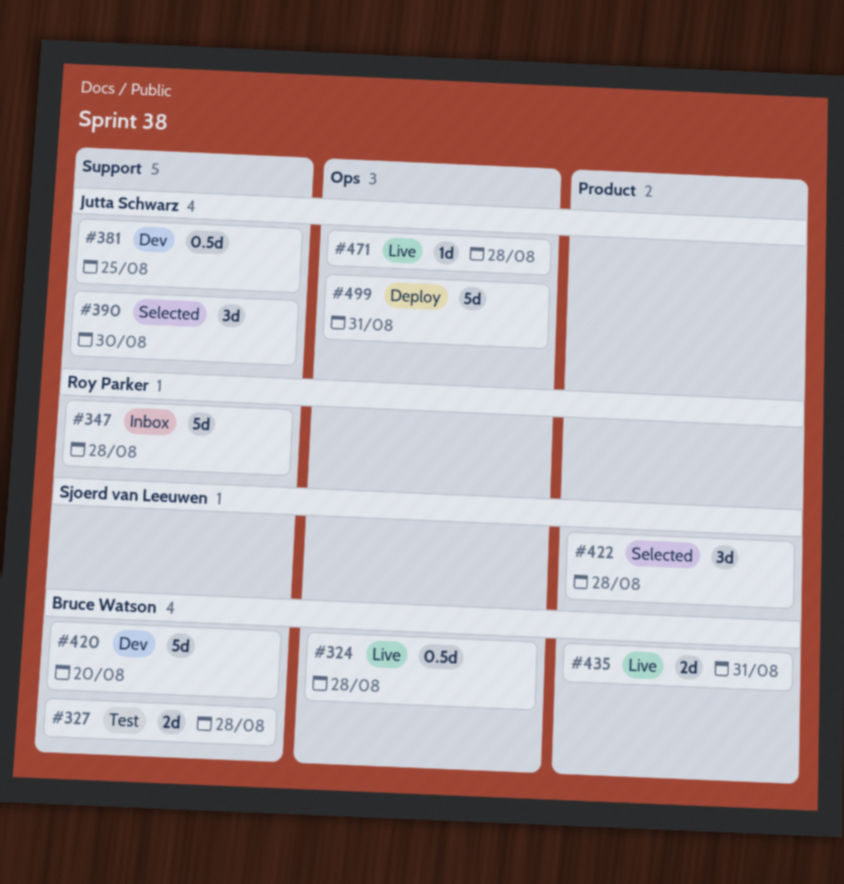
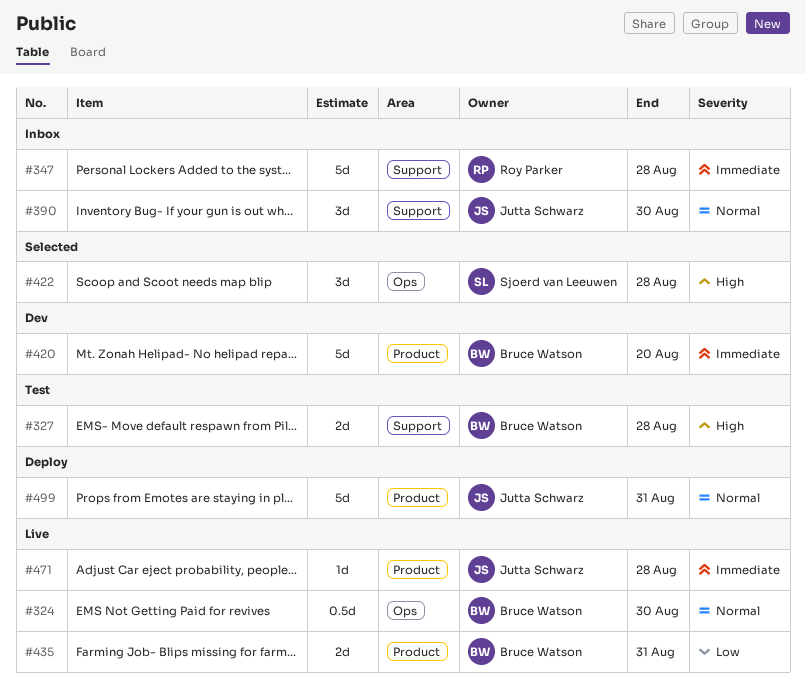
#324, due: Aug 28 -> Aug 30
#381: present -> none
#390, status: Selected -> Inbox
#420, label: Support -> Product
#422, label: Product -> Ops
#471, label: Ops -> Product
#499, label: Ops -> Product

